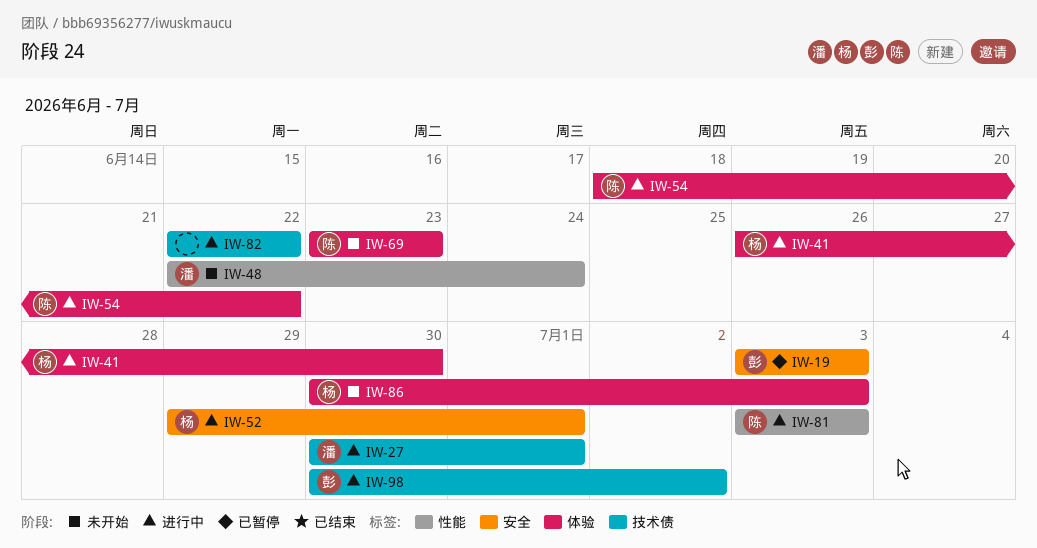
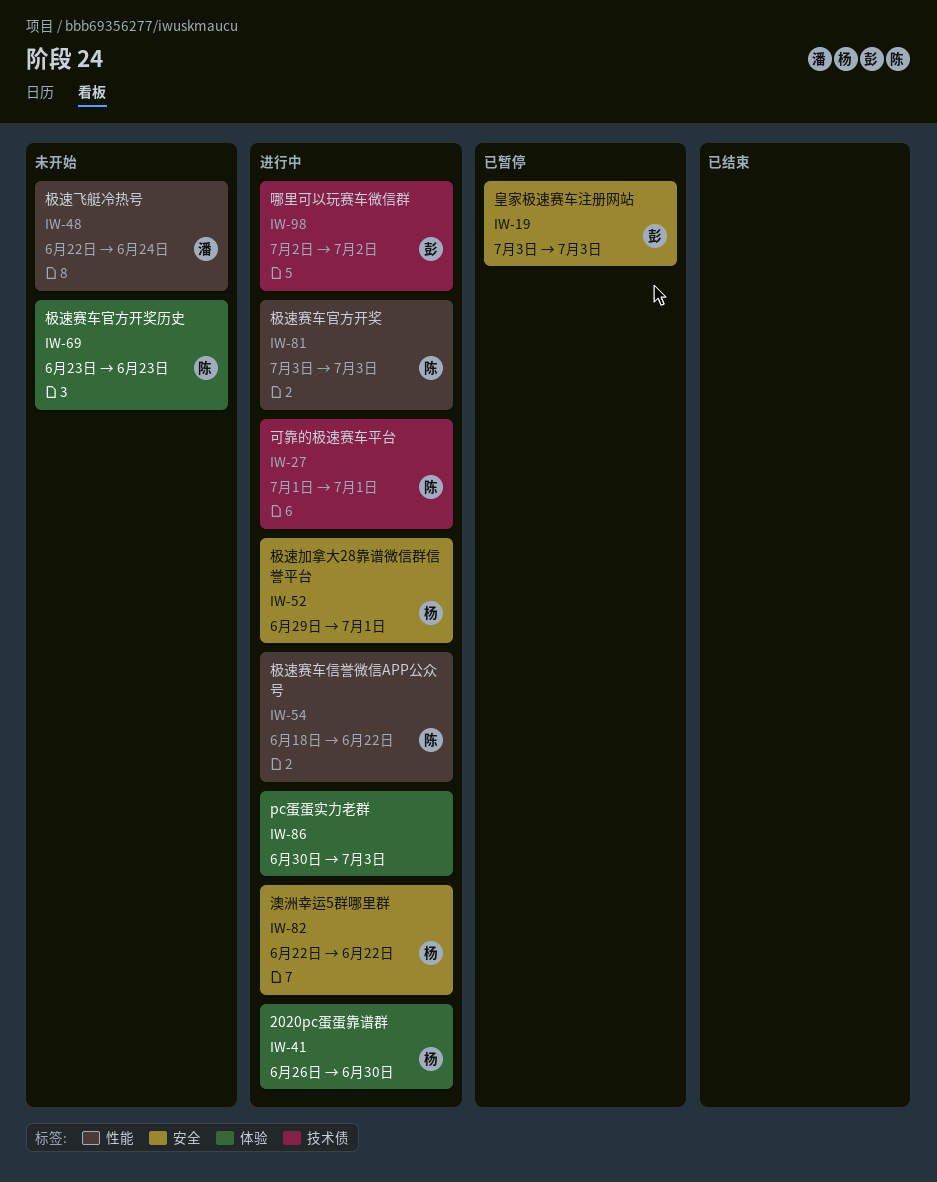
IW-27, owner: 潘 -> 陈
IW-27, start: Jun 30 -> Jul 1
IW-54, label: 体验 -> 性能
IW-82, owner: none -> 杨
IW-82, label: 技术债 -> 安全
IW-86, status: 未开始 -> 进行中
IW-86, owner: 杨 -> none
IW-98, start: Jun 30 -> Jul 2

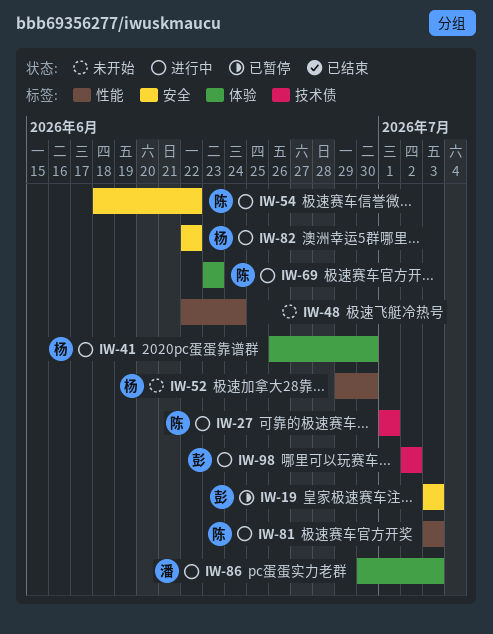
IW-48, owner: 潘 -> none
IW-52, status: 进行中 -> 未开始
IW-52, label: 安全 -> 性能
IW-52, due: Jul 1 -> Jun 30
IW-54, label: 性能 -> 安全
IW-69, status: 未开始 -> 进行中
IW-86, owner: none -> 潘

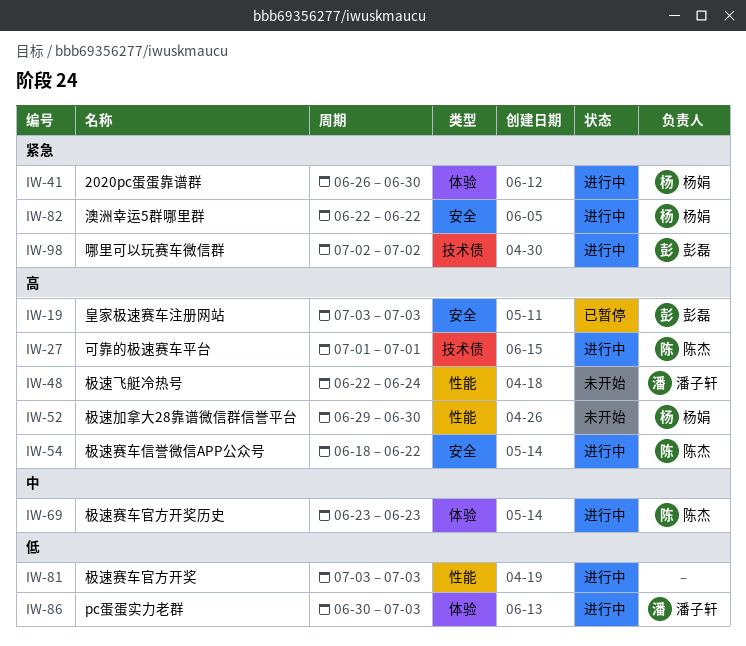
IW-48, owner: none -> 潘子轩
IW-81, owner: 陈杰 -> none

